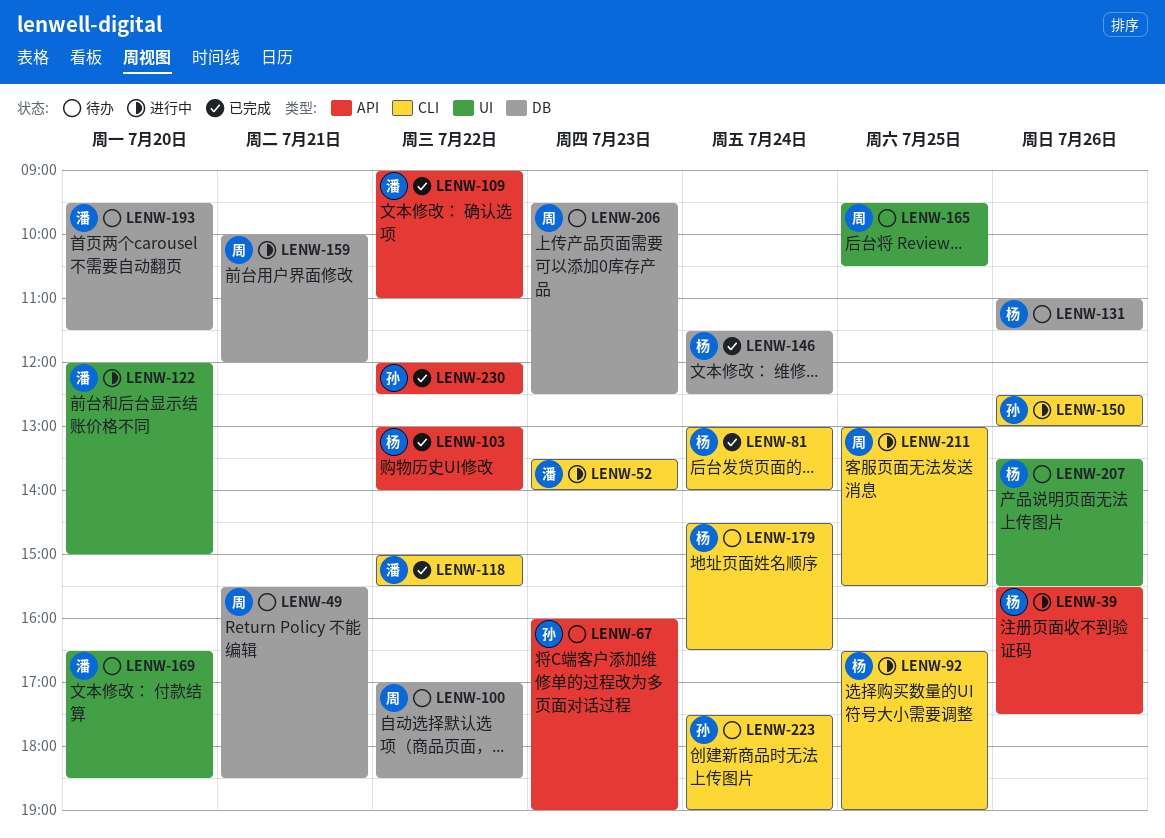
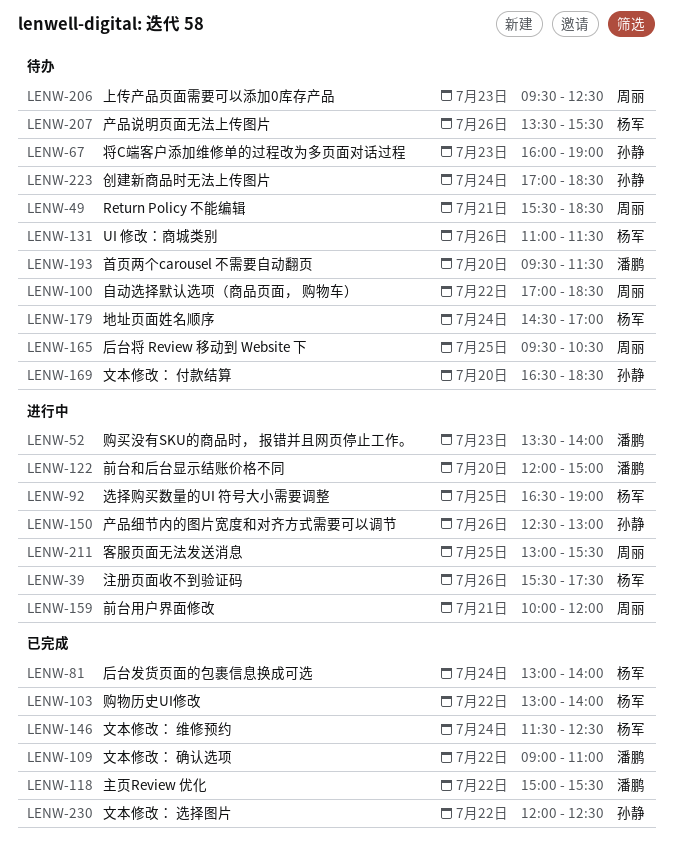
LENW-169, owner: 潘鹏 -> 孙静
LENW-179, ends: 16:30 -> 17:00
LENW-223, begins: 17:30 -> 17:00
LENW-223, ends: 19:00 -> 18:30

